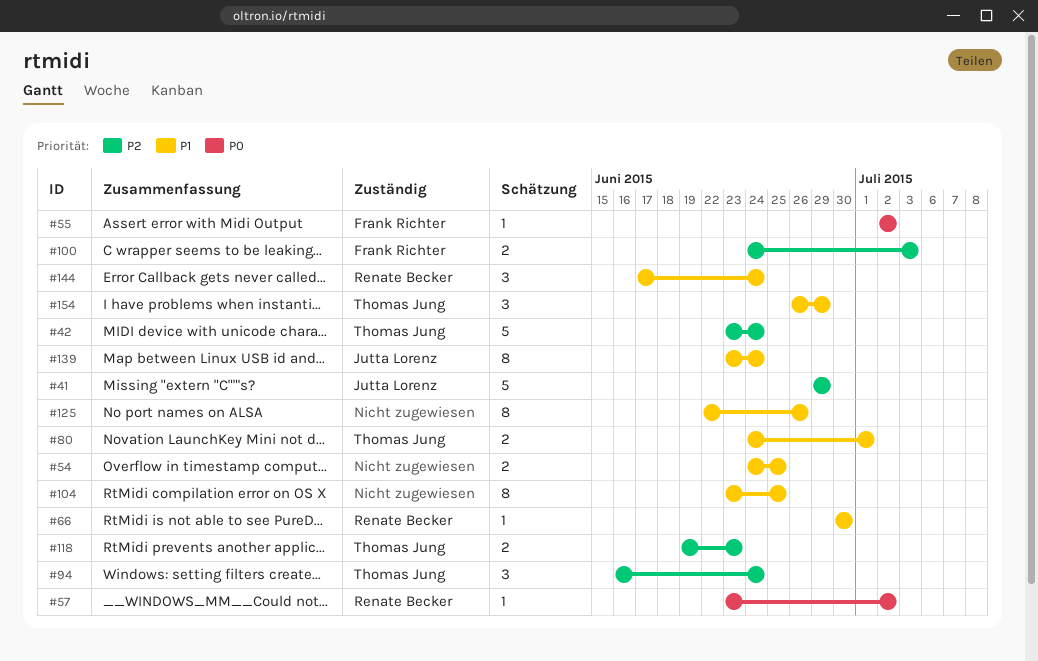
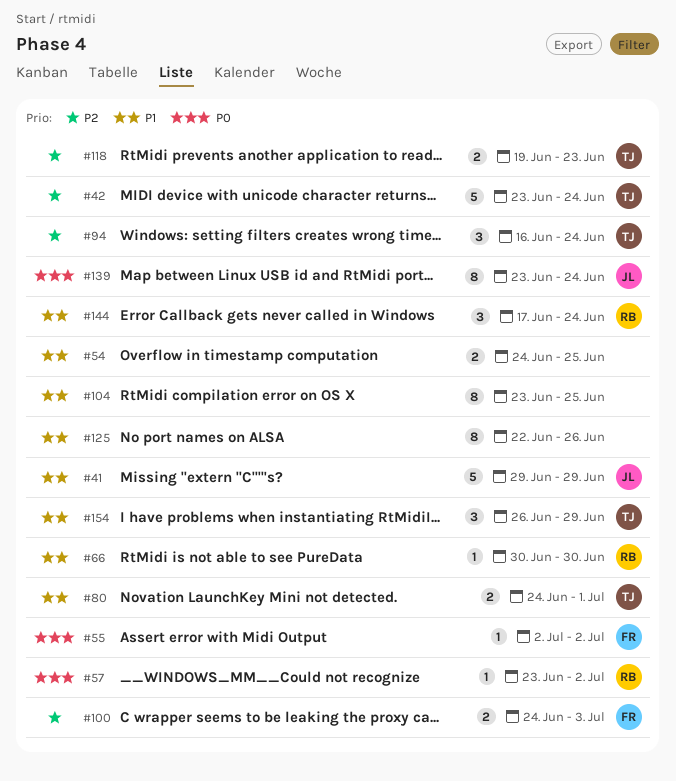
#41, priority: P2 -> P1
#139, priority: P1 -> P0

